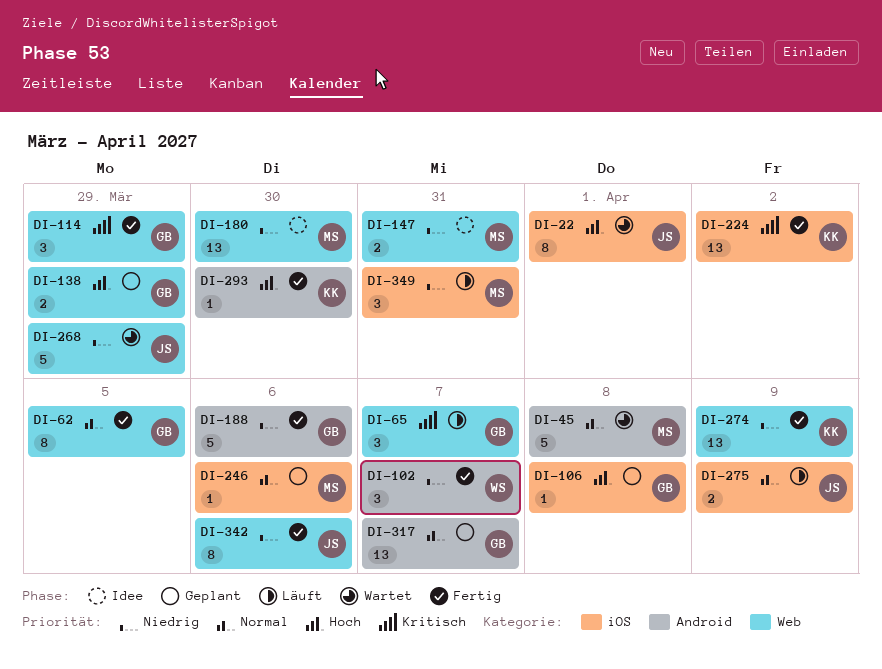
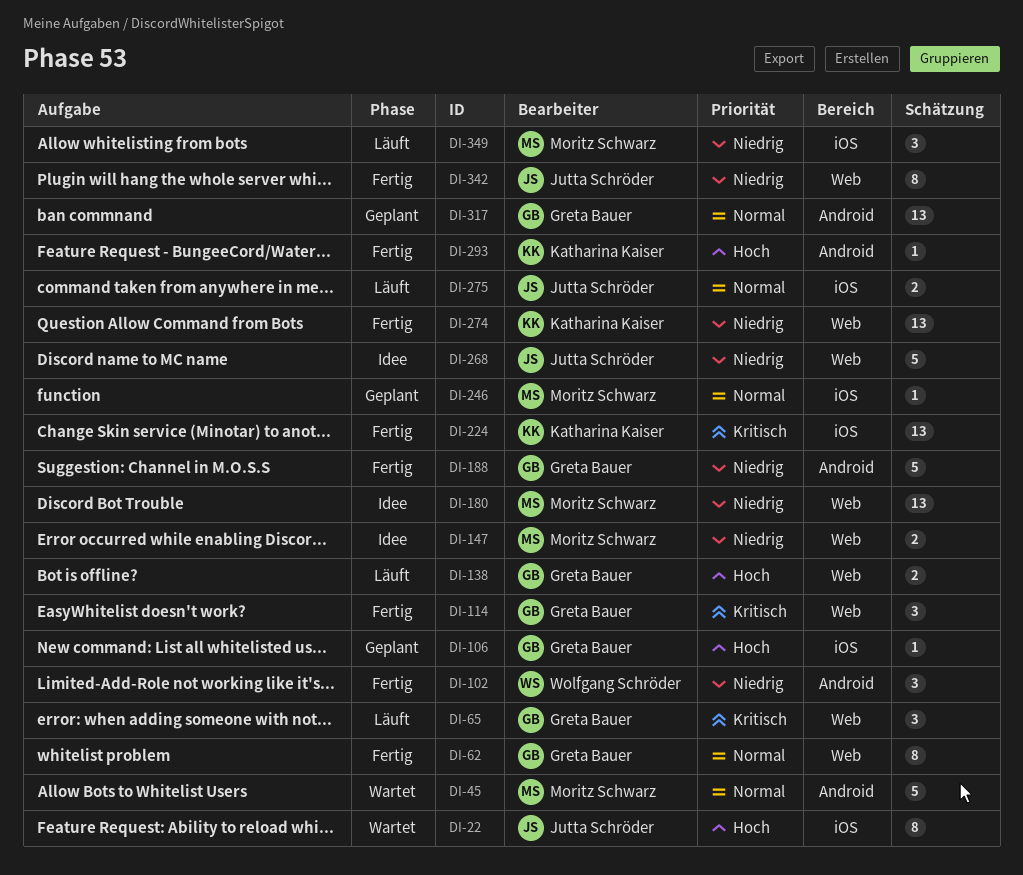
DI-138, status: Geplant -> Läuft
DI-268, status: Wartet -> Idee

